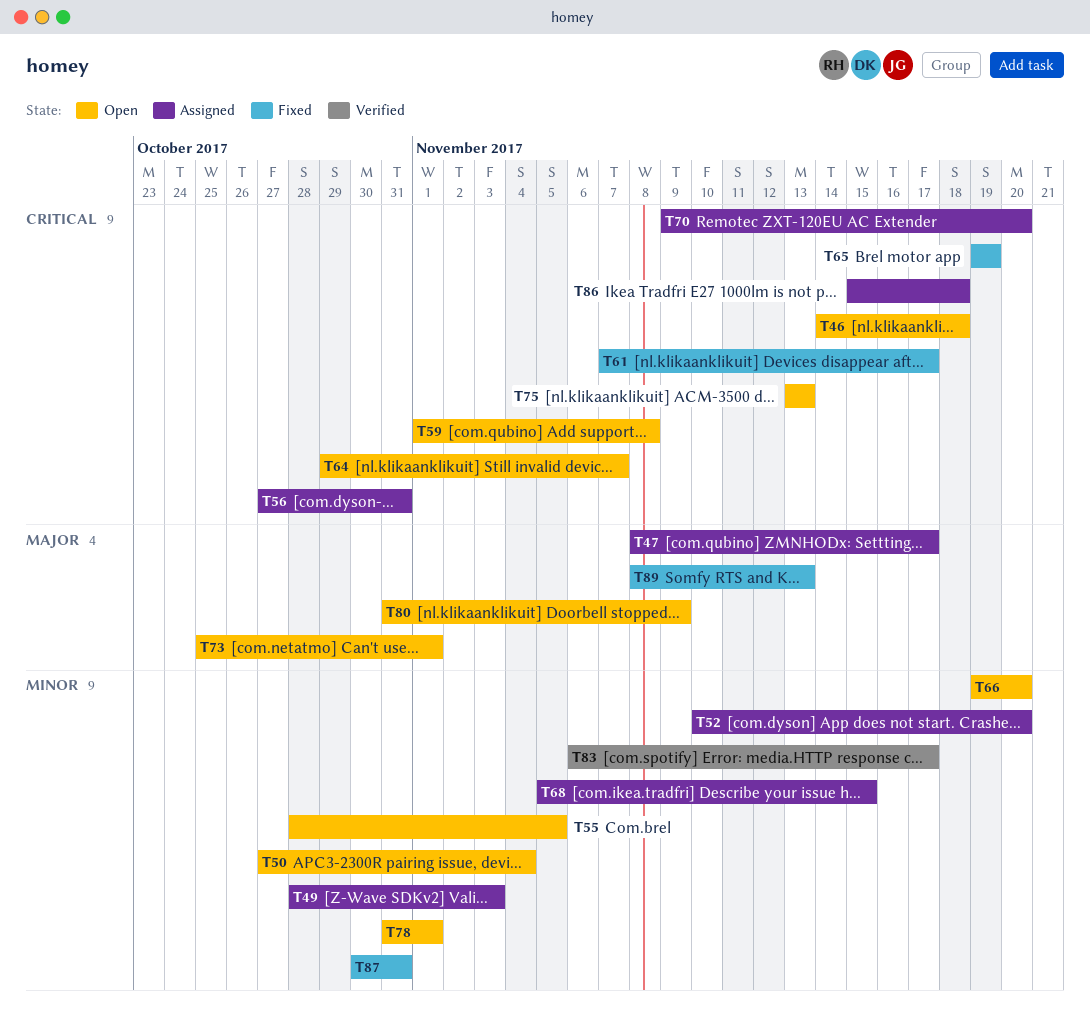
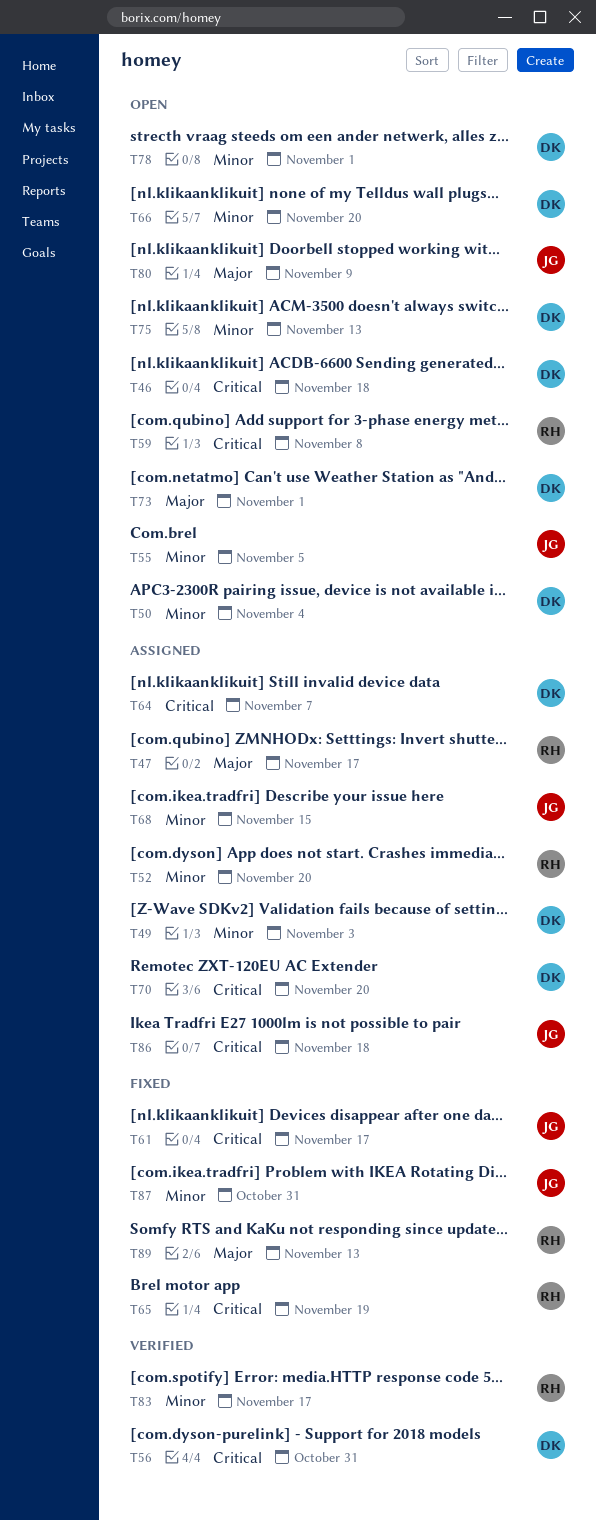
T56, status: Assigned -> Verified
T64, status: Open -> Assigned
T75, priority: Critical -> Minor

